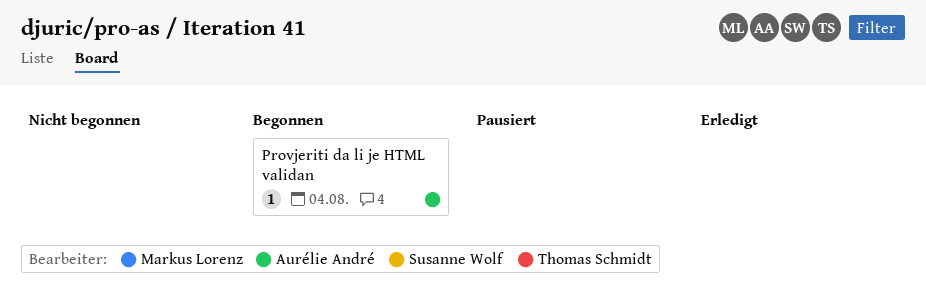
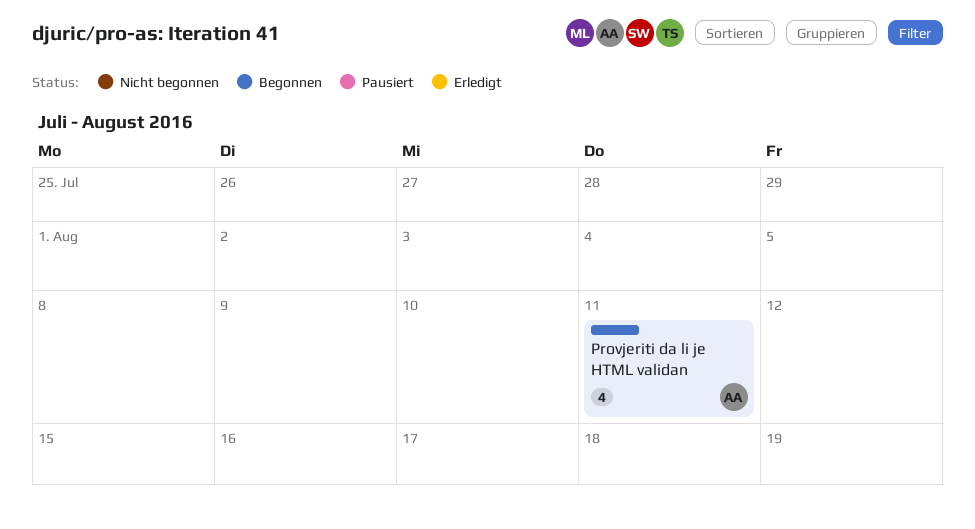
Provjeriti da li je HTML validan, estimate: 1 -> 4
Provjeriti da li je HTML validan, due: Aug 4 -> Aug 11

